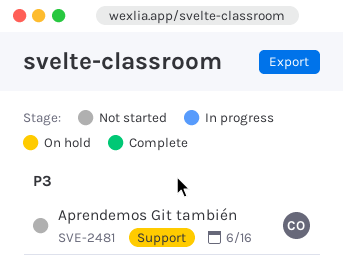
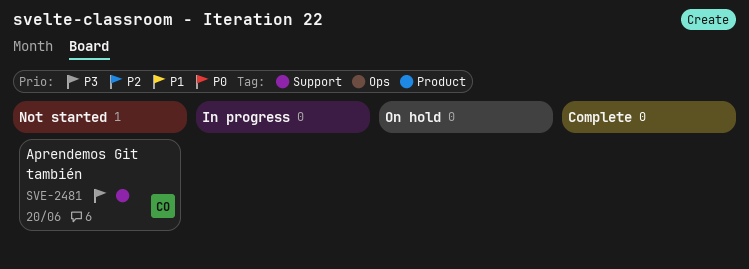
SVE-2481, due: Jun 16 -> Jun 20

